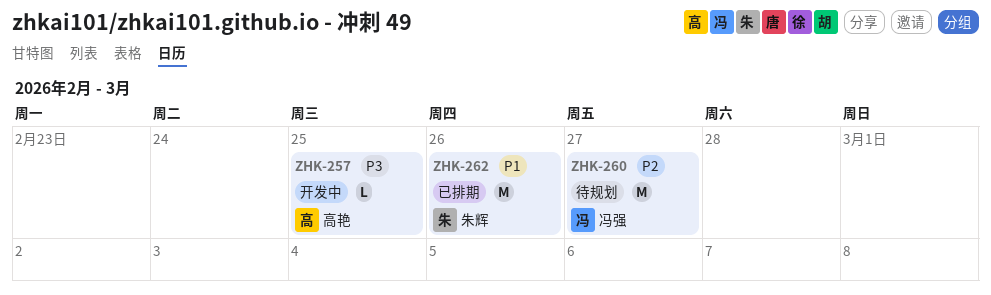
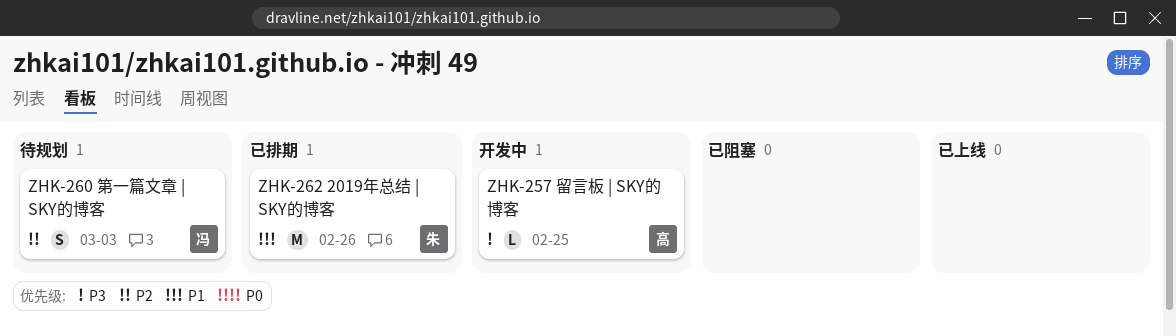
ZHK-260, estimate: M -> S
ZHK-260, due: Feb 27 -> Mar 3

